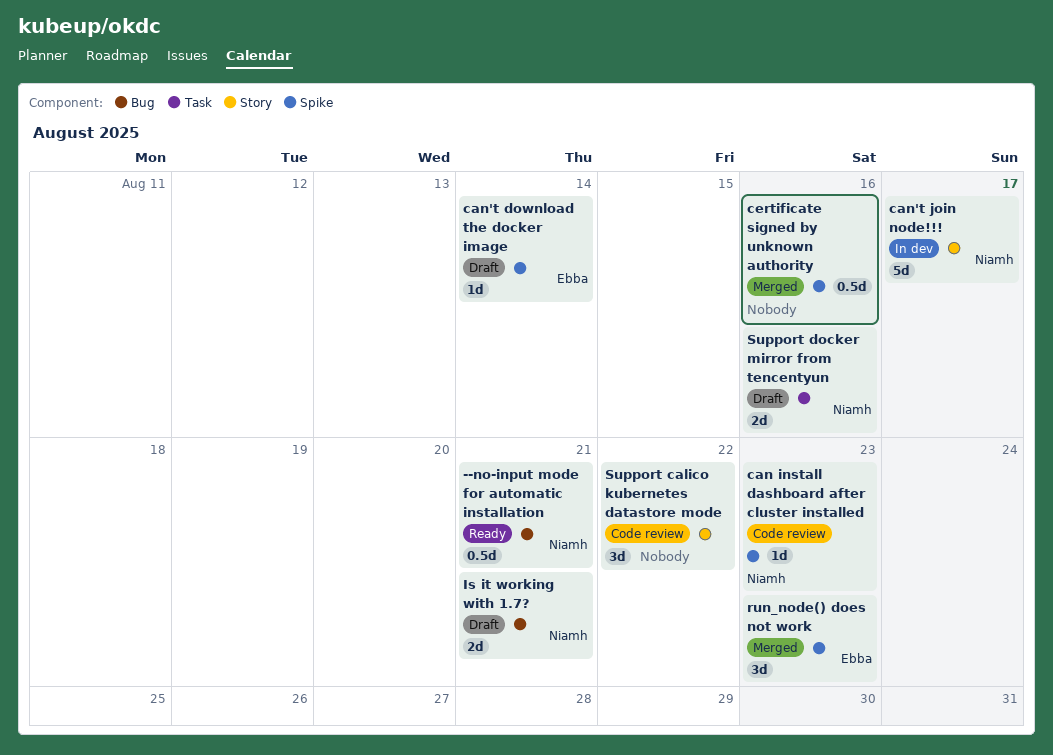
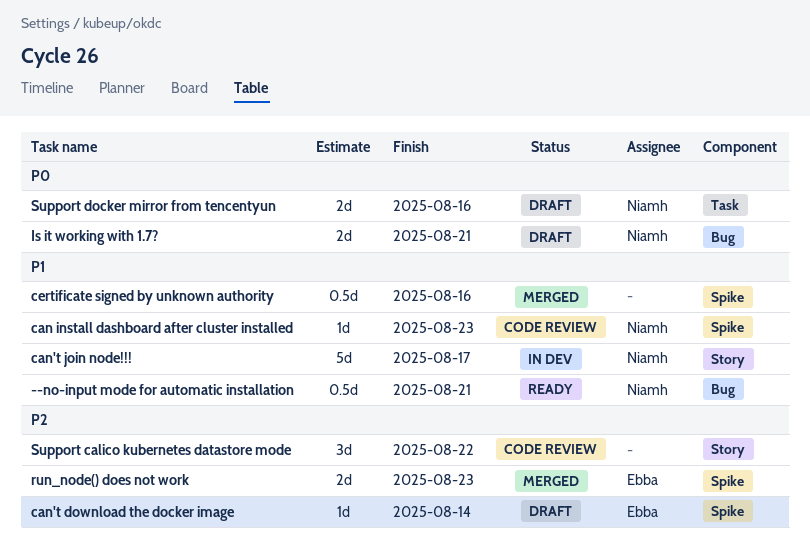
run_node() does not work, estimate: 3d -> 2d

